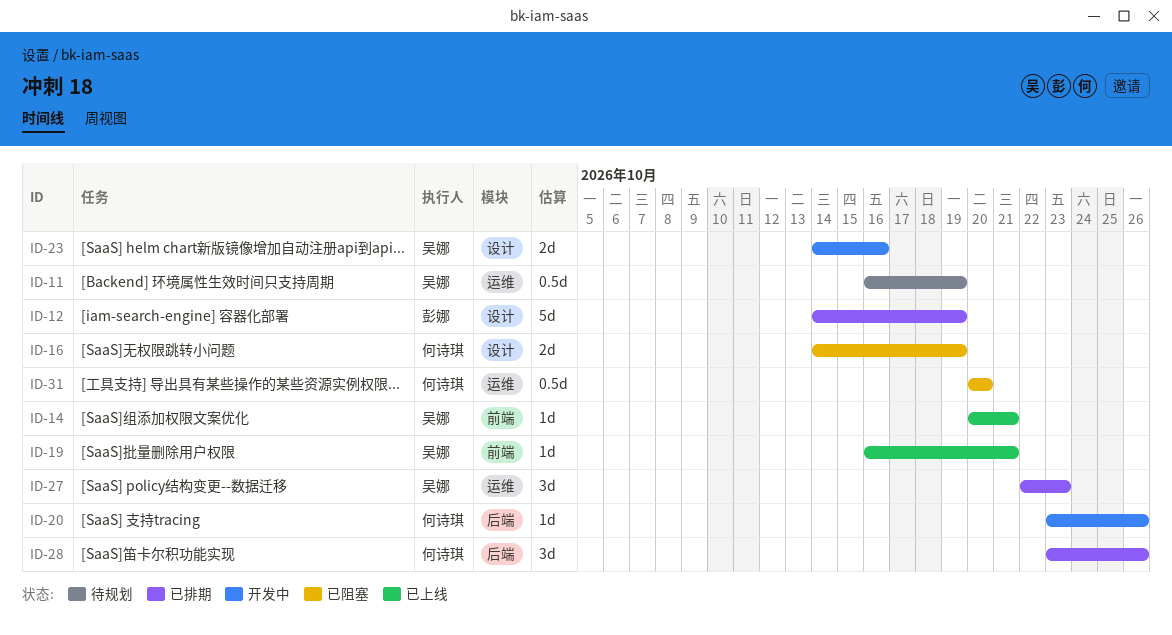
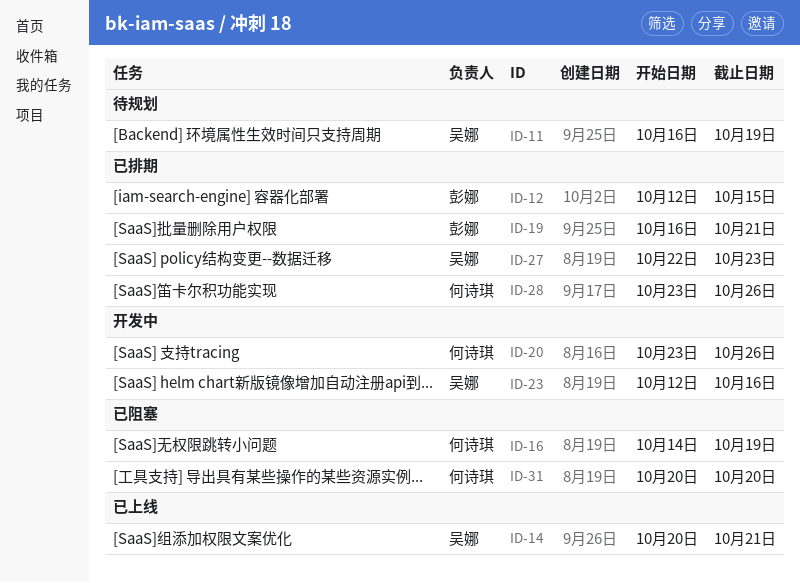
ID-12, start: Oct 14 -> Oct 12
ID-12, due: Oct 19 -> Oct 15
ID-19, status: 已上线 -> 已排期
ID-19, owner: 吴娜 -> 彭娜
ID-23, start: Oct 14 -> Oct 12

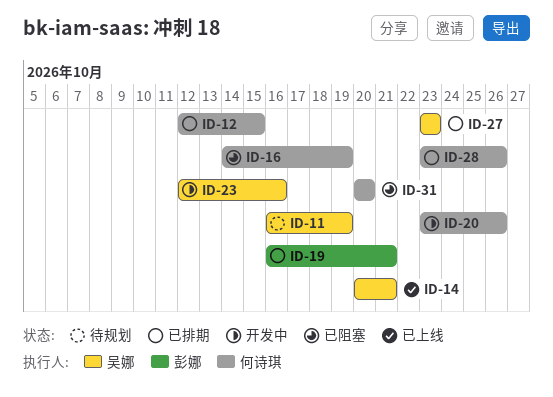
ID-12, owner: 彭娜 -> 何诗琪
ID-27, start: Oct 22 -> Oct 23

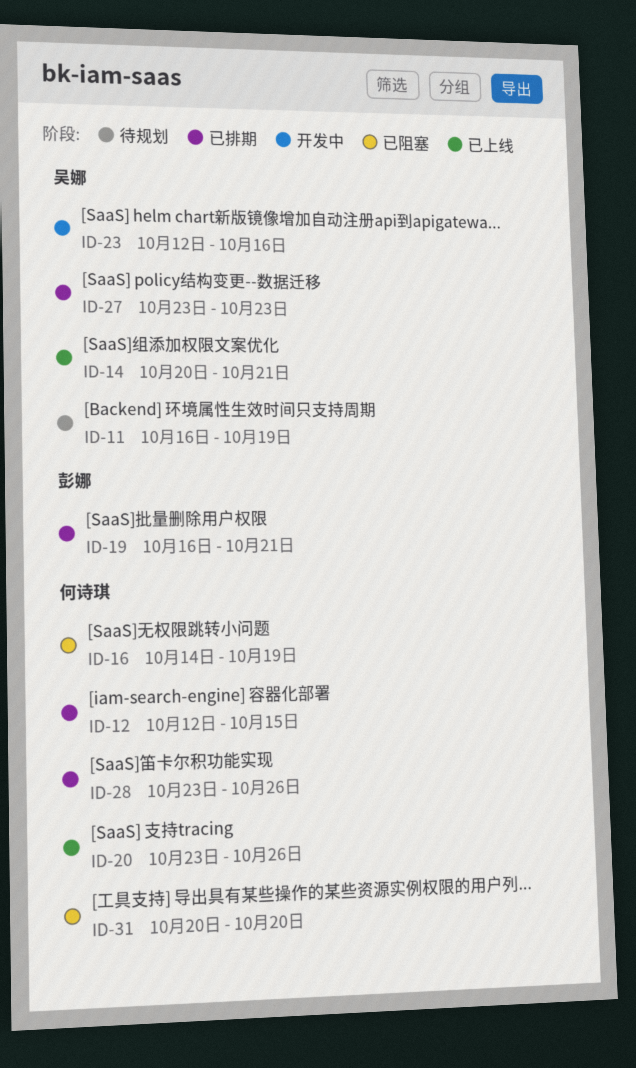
ID-20, status: 开发中 -> 已上线

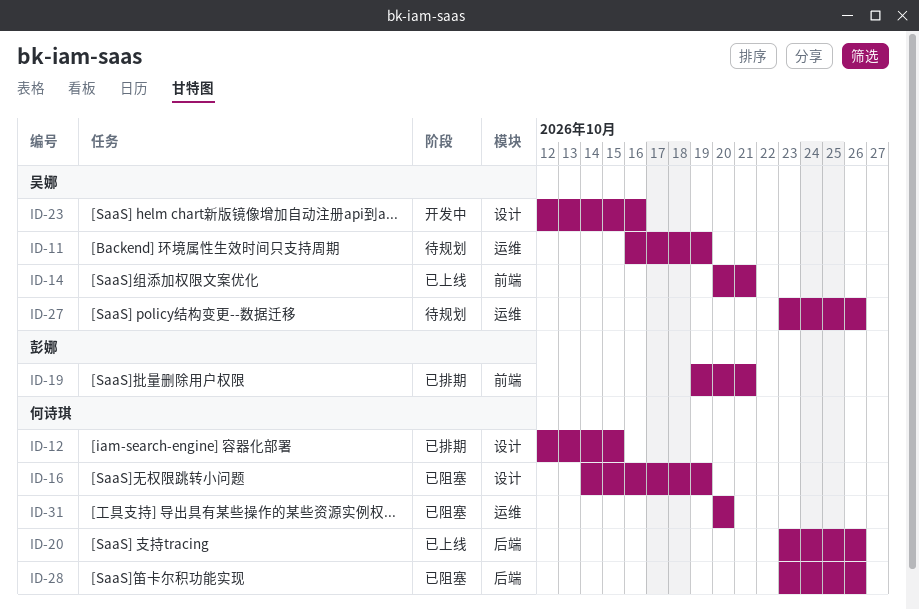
ID-19, start: Oct 16 -> Oct 19
ID-27, status: 已排期 -> 待规划
ID-27, due: Oct 23 -> Oct 26
ID-28, status: 已排期 -> 已阻塞

